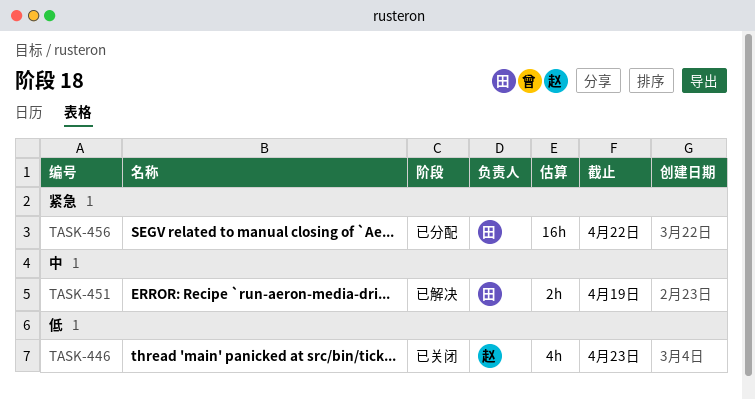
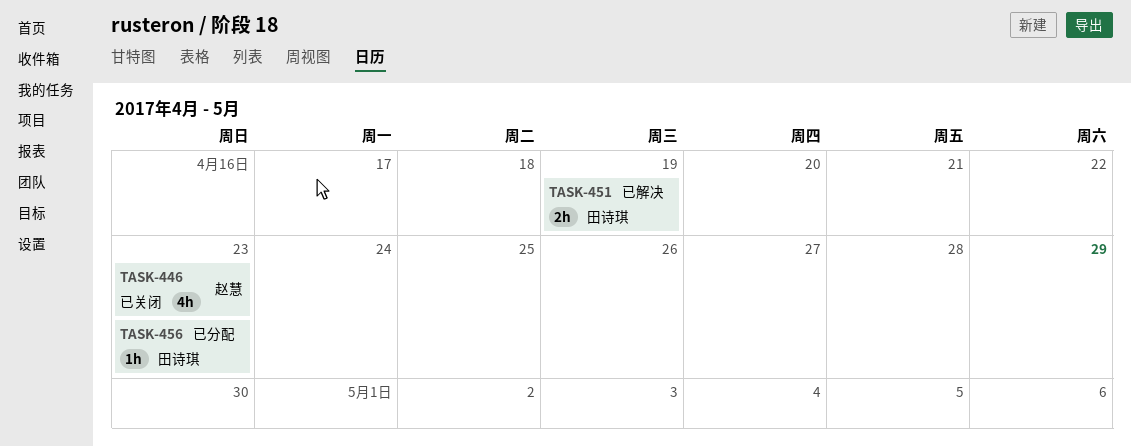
TASK-456, estimate: 16h -> 1h
TASK-456, due: Apr 22 -> Apr 23

